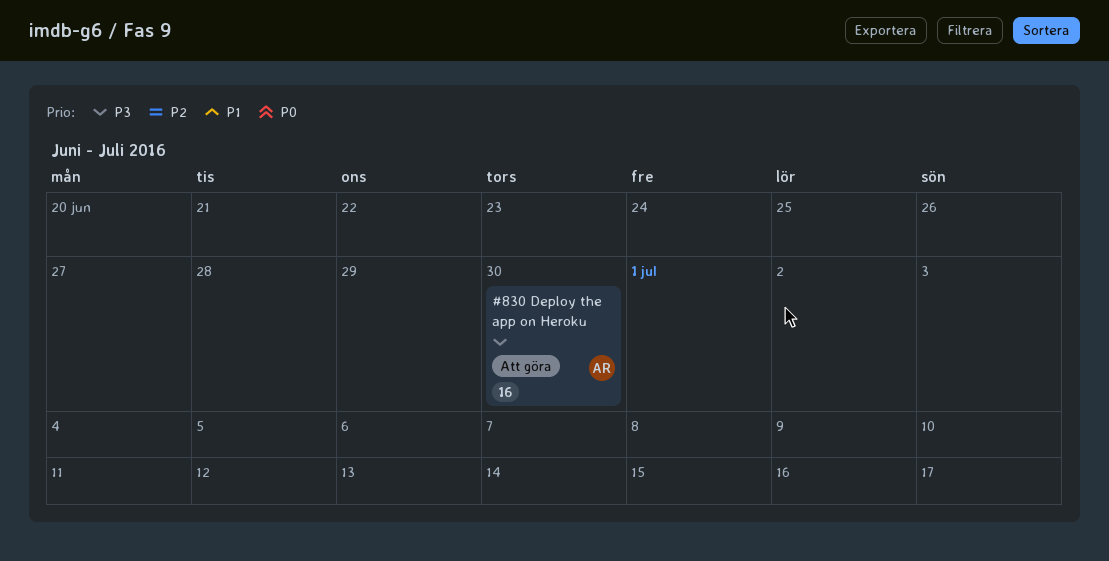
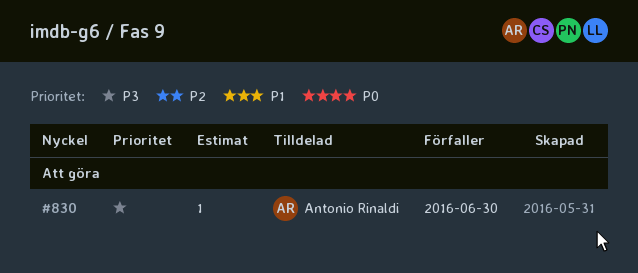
#830, estimate: 16 -> 1

